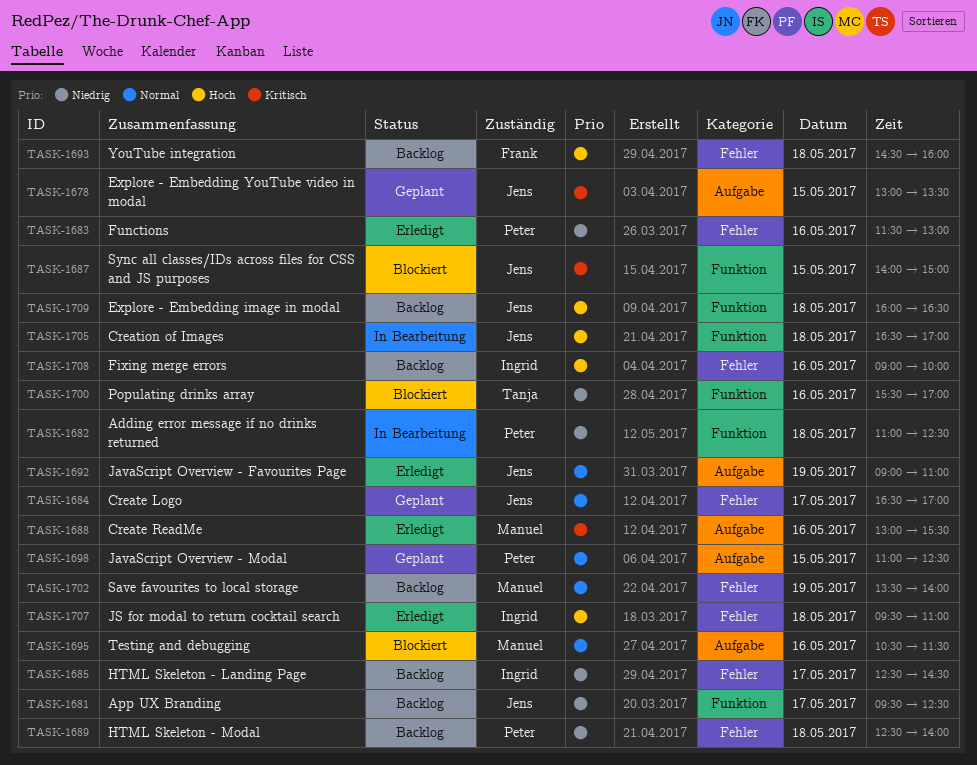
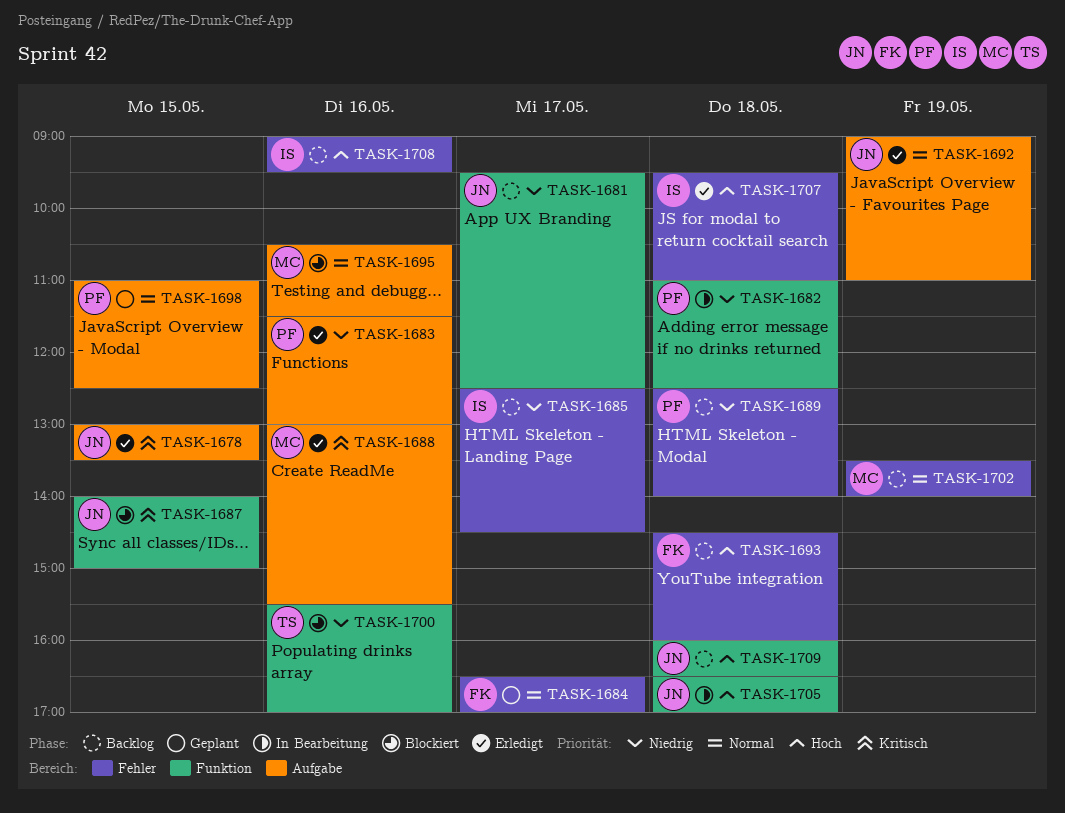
TASK-1678, status: Geplant -> Erledigt
TASK-1683, label: Fehler -> Aufgabe
TASK-1684, owner: Jens -> Frank
TASK-1708, ends: 10:00 -> 09:30

